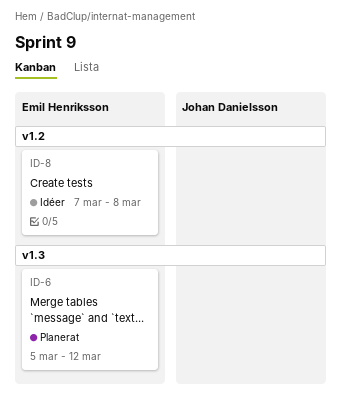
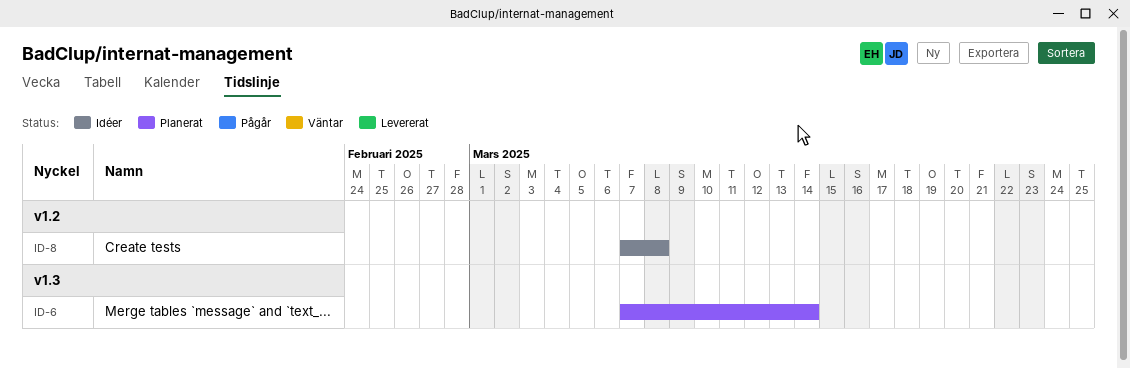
ID-6, start: Mar 5 -> Mar 7
ID-6, due: Mar 12 -> Mar 14

